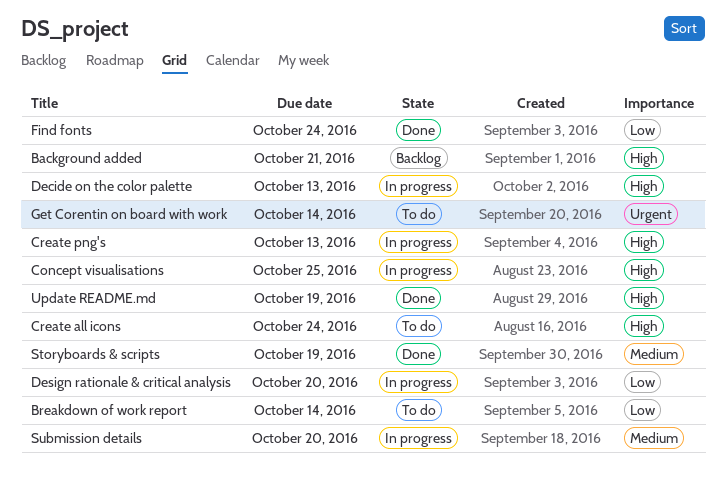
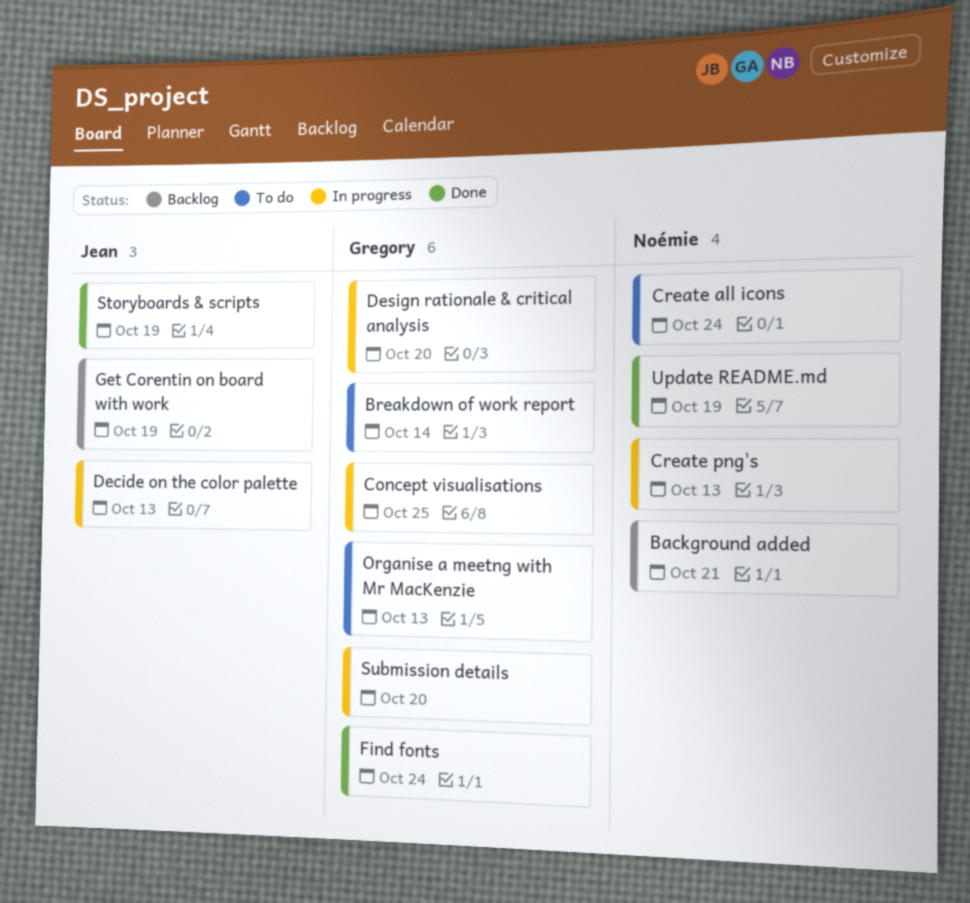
Get Corentin on board with work, status: To do -> Backlog
Get Corentin on board with work, due: Oct 14 -> Oct 19
Organise a meetng with Mr MacKenzie: none -> present

